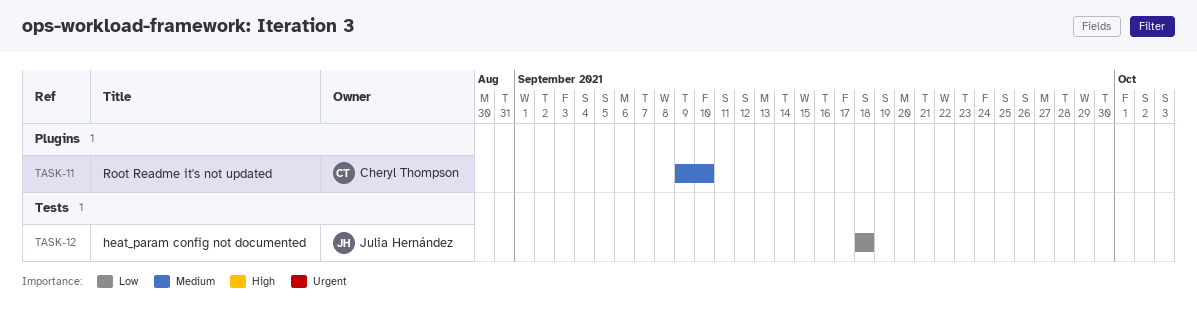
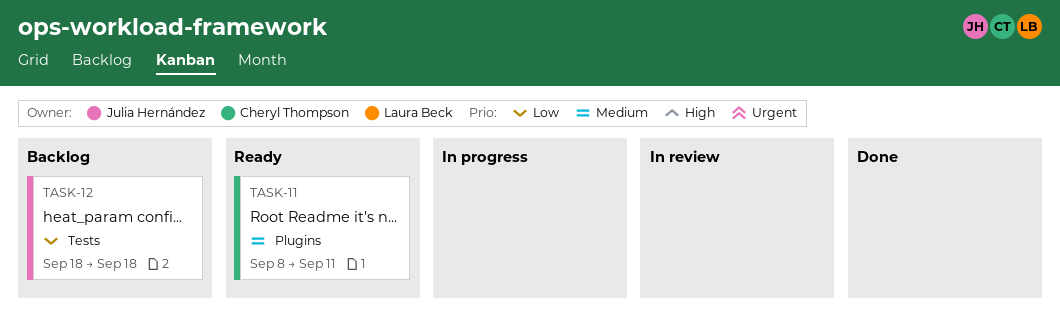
TASK-11, start: Sep 9 -> Sep 8
TASK-11, due: Sep 10 -> Sep 11

